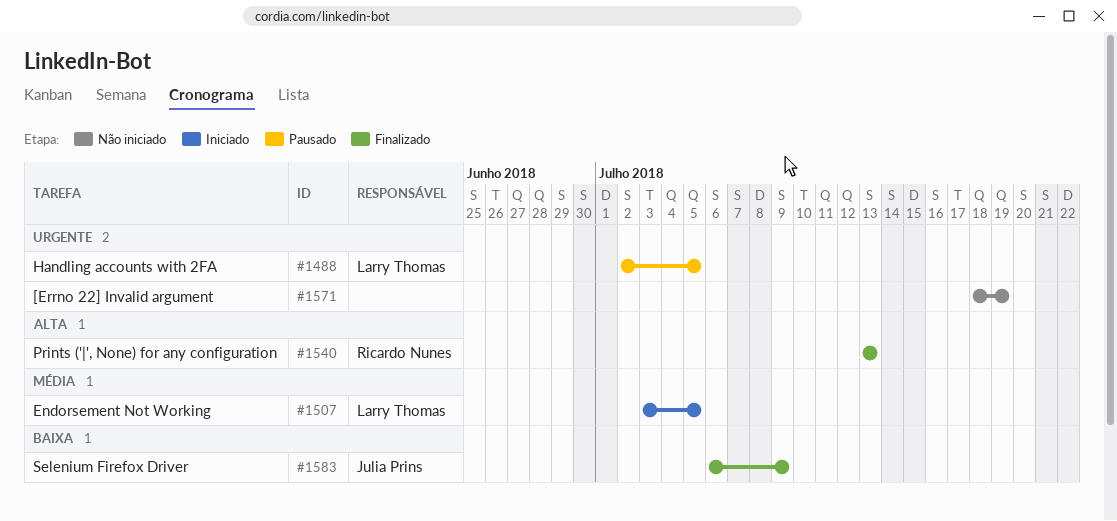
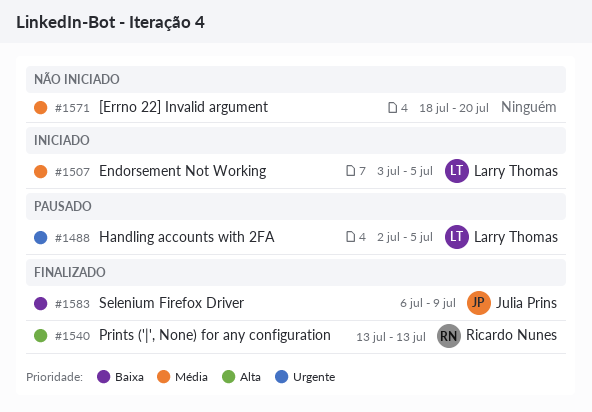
#1571, priority: Urgente -> Média
#1571, due: Jul 19 -> Jul 20

